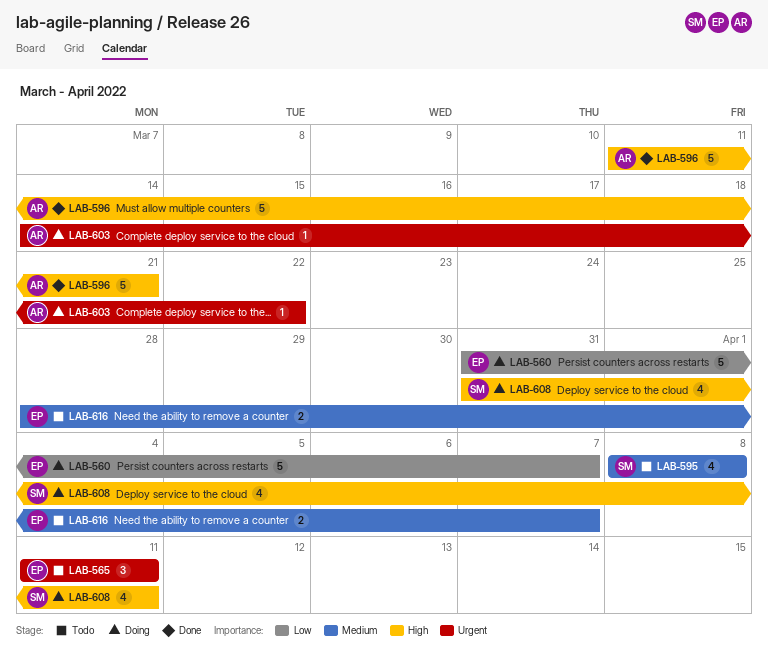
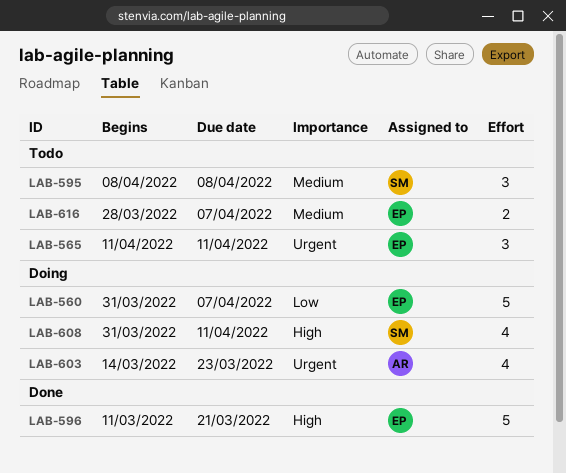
LAB-595, estimate: 4 -> 3
LAB-596, owner: AR -> EP
LAB-603, estimate: 1 -> 4
LAB-603, due: Mar 22 -> Mar 23

